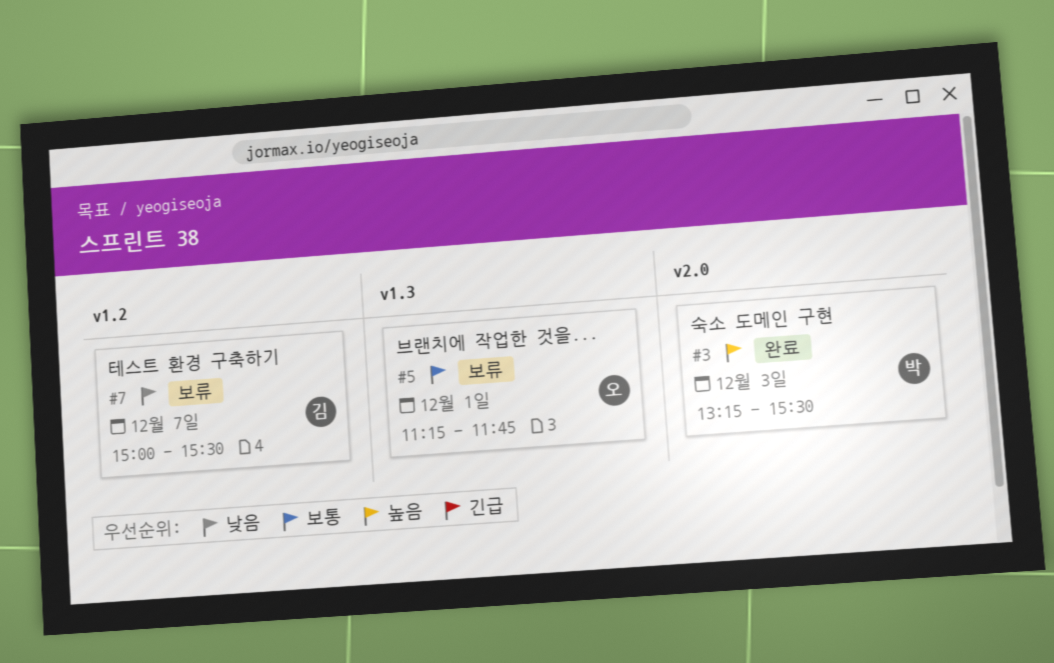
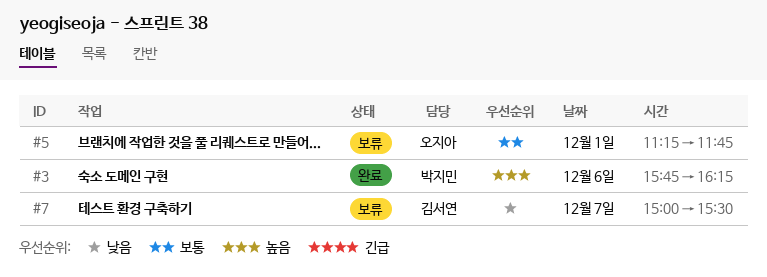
#3, day: Dec 3 -> Dec 6
#3, begins: 13:15 -> 15:45
#3, ends: 15:30 -> 16:15

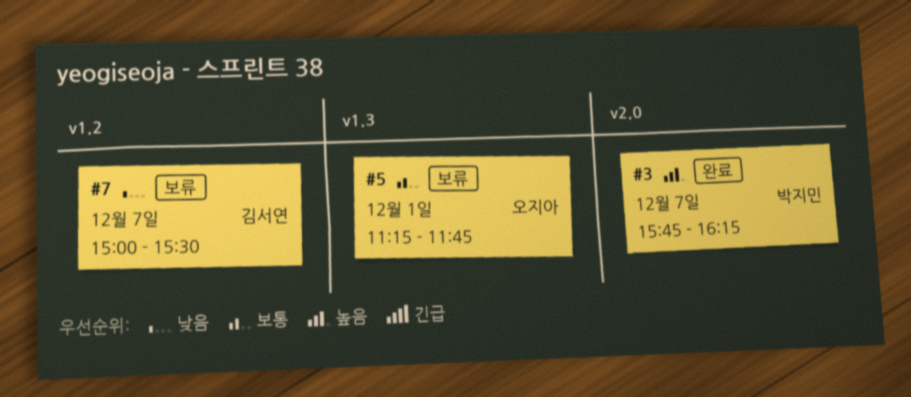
#3, day: Dec 6 -> Dec 7

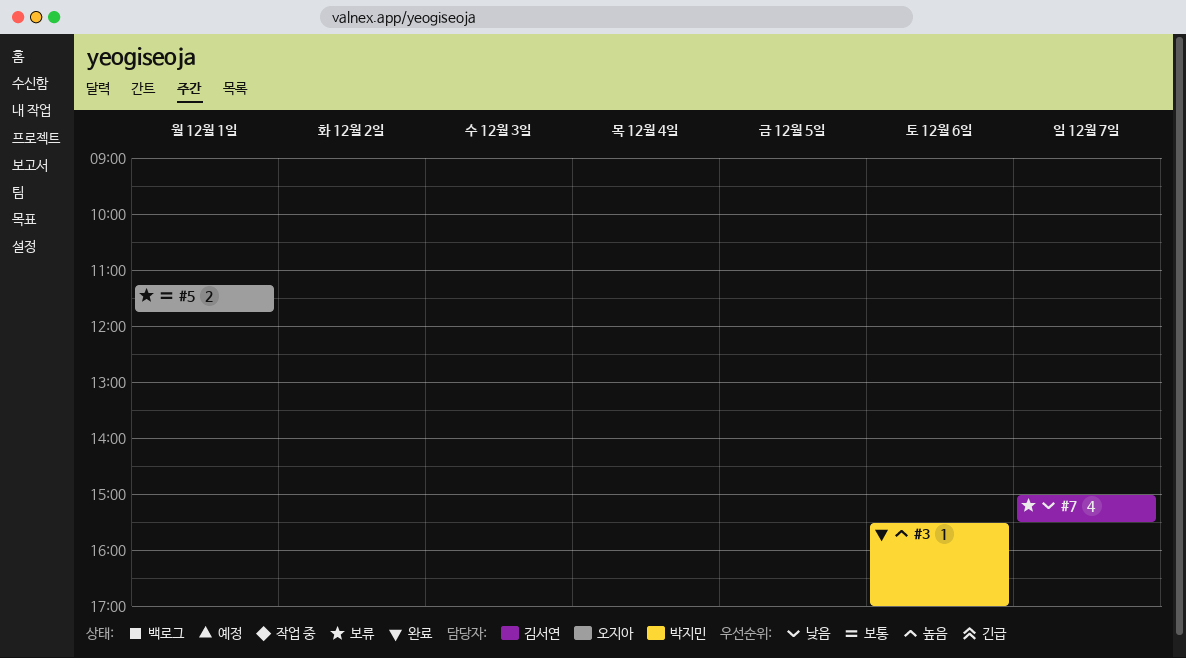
#3, day: Dec 7 -> Dec 6
#3, begins: 15:45 -> 15:30
#3, ends: 16:15 -> 17:00

